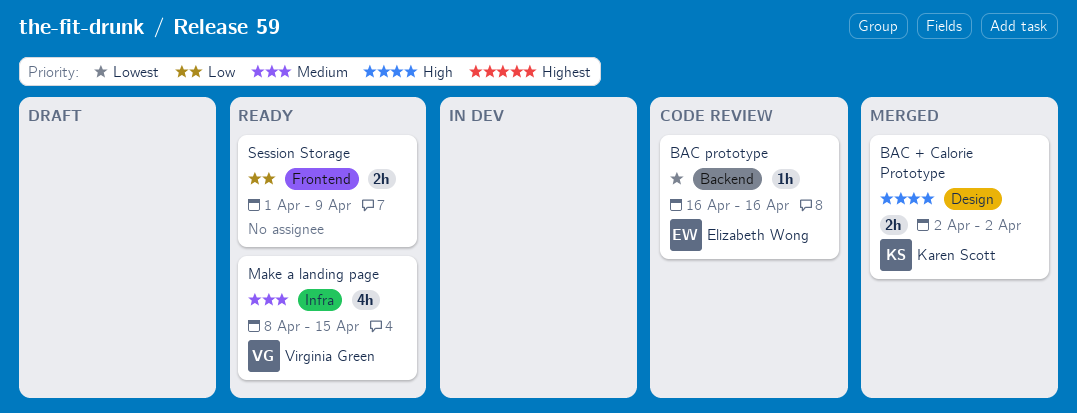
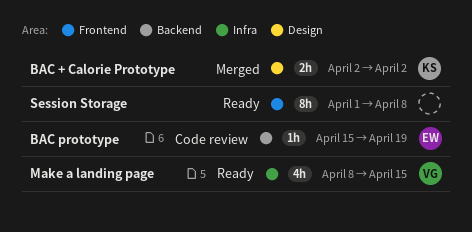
BAC prototype, start: Apr 16 -> Apr 15
BAC prototype, due: Apr 16 -> Apr 19
Session Storage, estimate: 2h -> 8h
Session Storage, due: Apr 9 -> Apr 8

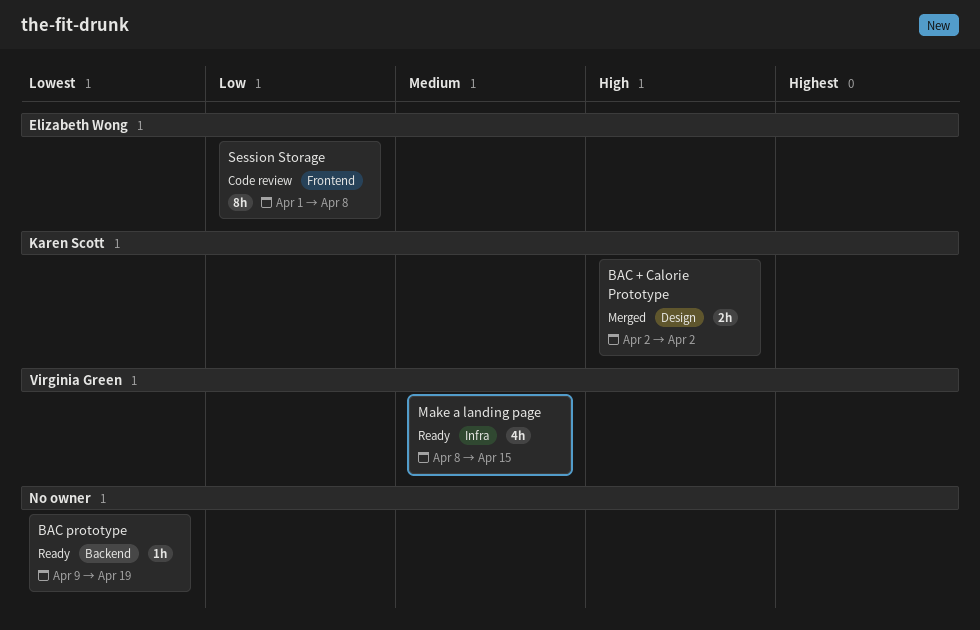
BAC prototype, status: Code review -> Ready
BAC prototype, owner: Elizabeth Wong -> none
BAC prototype, start: Apr 15 -> Apr 9
Session Storage, status: Ready -> Code review
Session Storage, owner: none -> Elizabeth Wong

